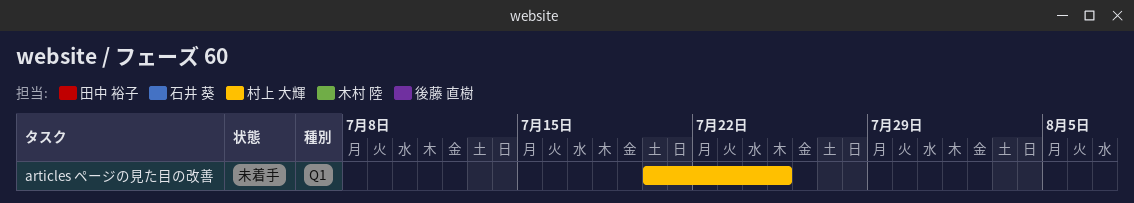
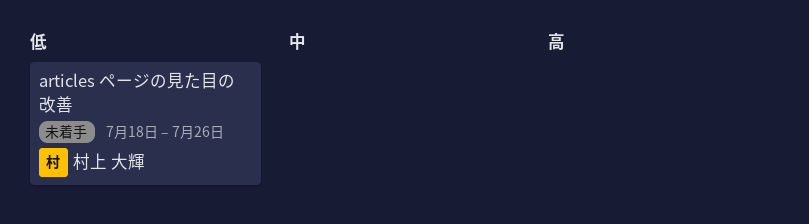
articles ページの見た目の改善, start: Jul 20 -> Jul 18
articles ページの見た目の改善, due: Jul 25 -> Jul 26

